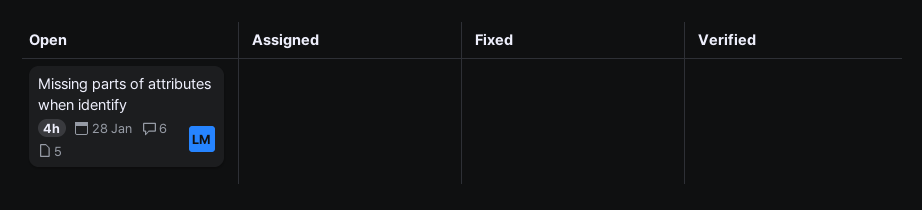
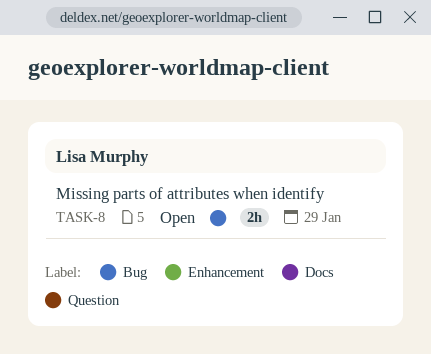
Missing parts of attributes when identify, estimate: 4h -> 2h
Missing parts of attributes when identify, due: Jan 28 -> Jan 29

